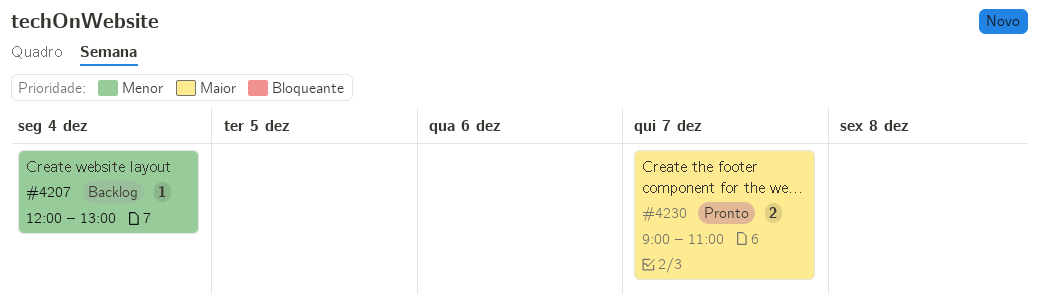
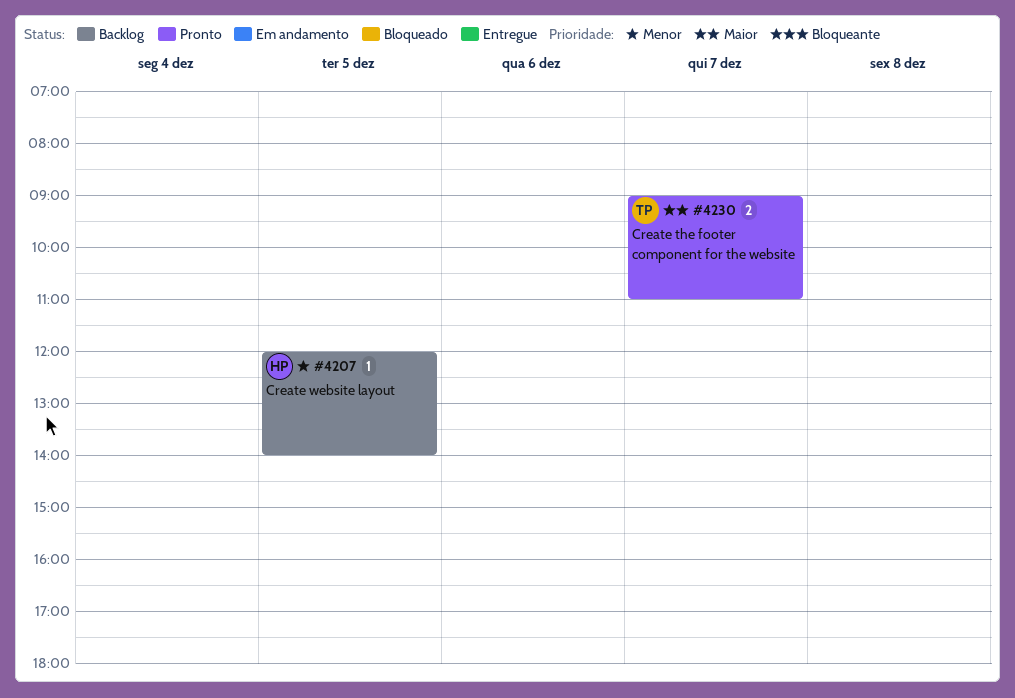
#4207, day: Dec 4 -> Dec 5
#4207, ends: 13:00 -> 14:00

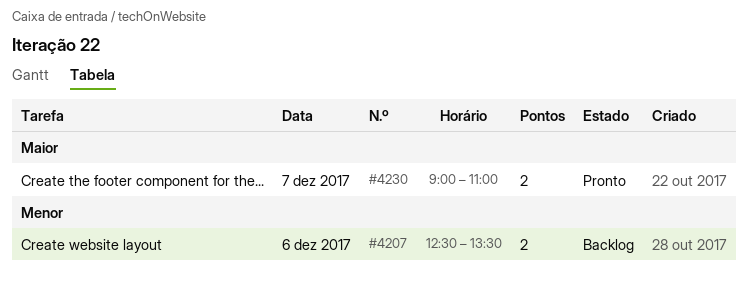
#4207, estimate: 1 -> 2
#4207, day: Dec 5 -> Dec 6
#4207, begins: 12:00 -> 12:30
#4207, ends: 14:00 -> 13:30

